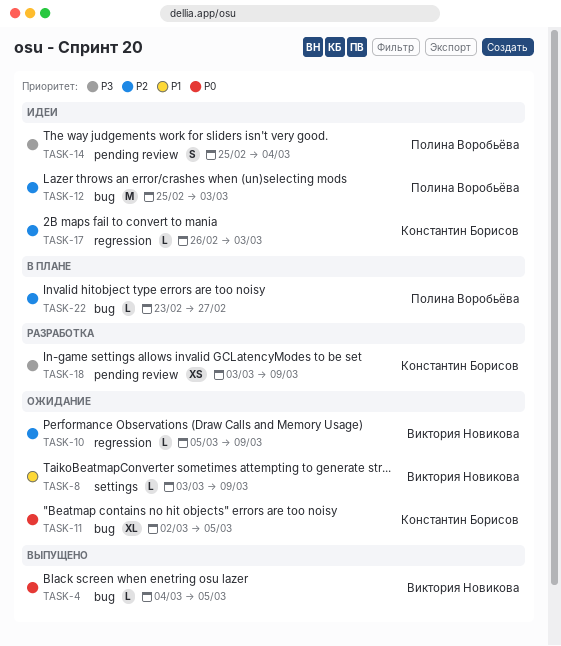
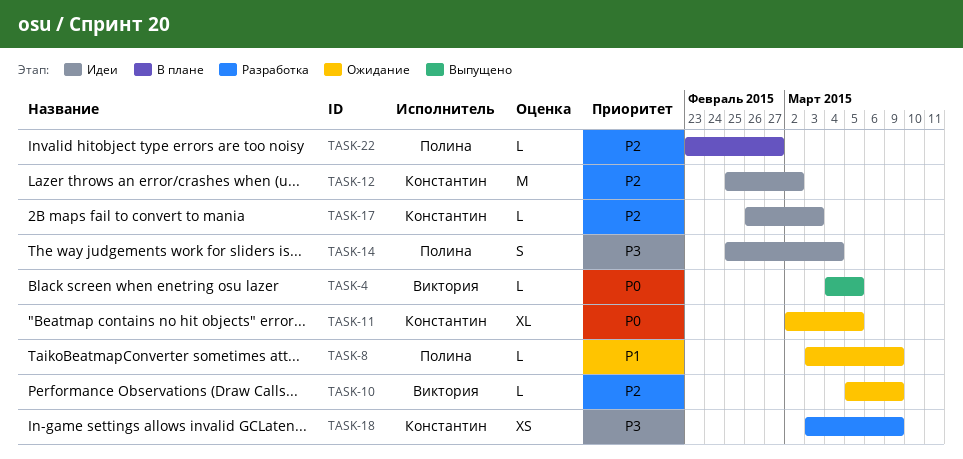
TASK-8, owner: Виктория Новикова -> Полина Воробьёва
TASK-12, owner: Полина Воробьёва -> Константин Борисов
TASK-12, due: Mar 3 -> Mar 2

